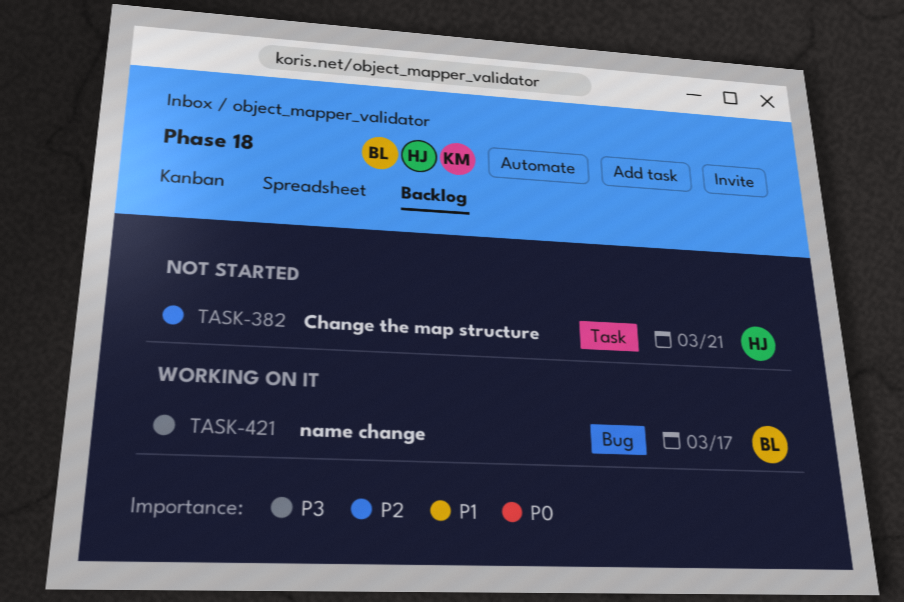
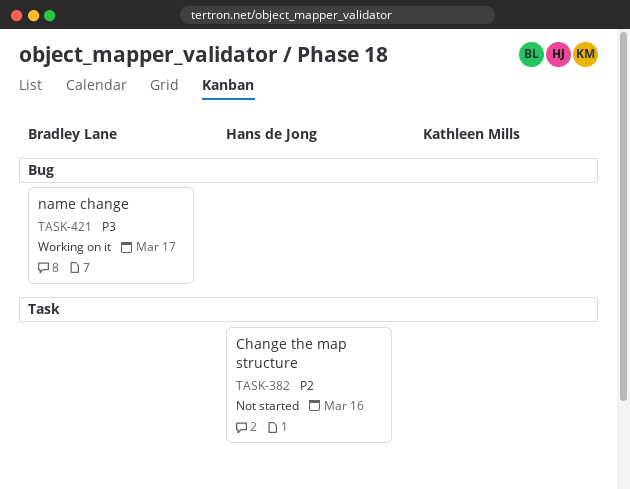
TASK-382, due: Mar 21 -> Mar 16

